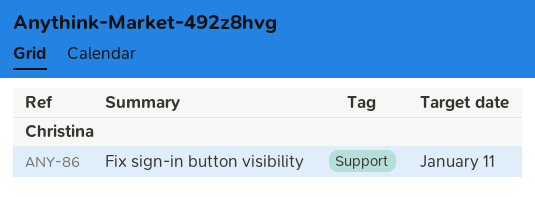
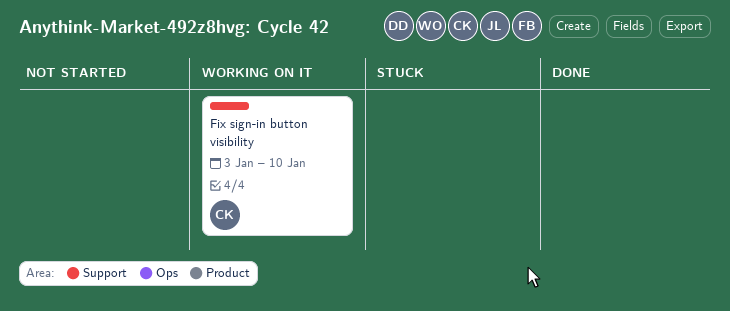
Fix sign-in button visibility, due: Jan 11 -> Jan 10

